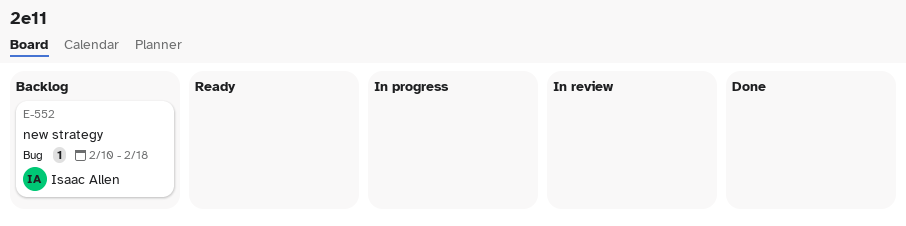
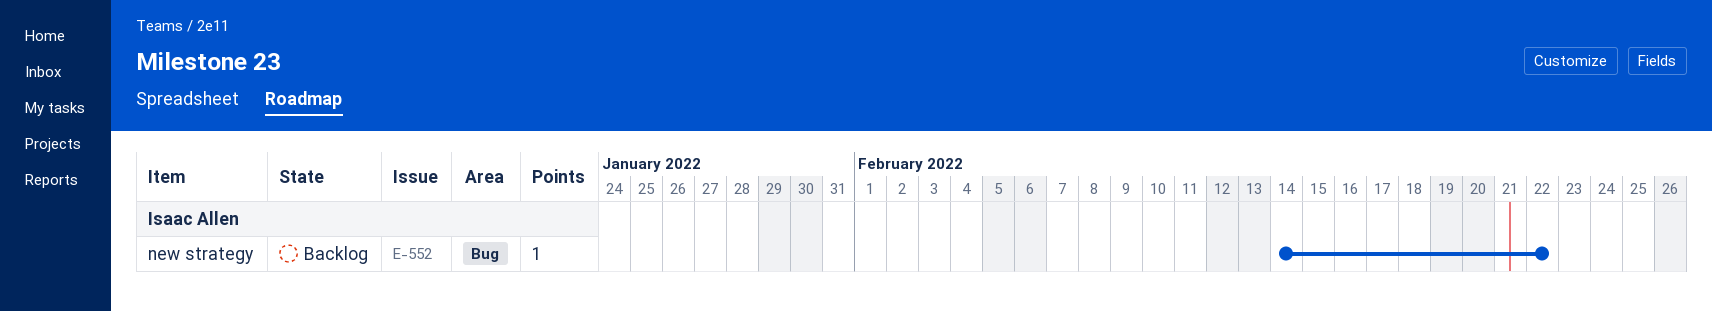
E-552, start: Feb 10 -> Feb 14
E-552, due: Feb 18 -> Feb 22

